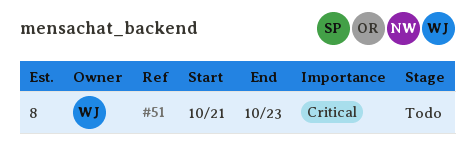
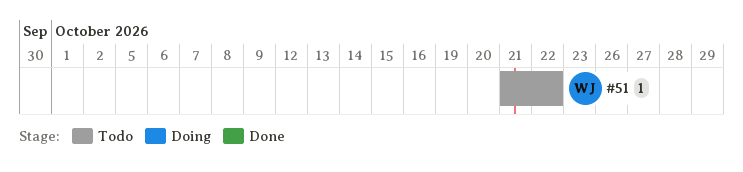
#51, estimate: 8 -> 1
#51, due: Oct 23 -> Oct 22

